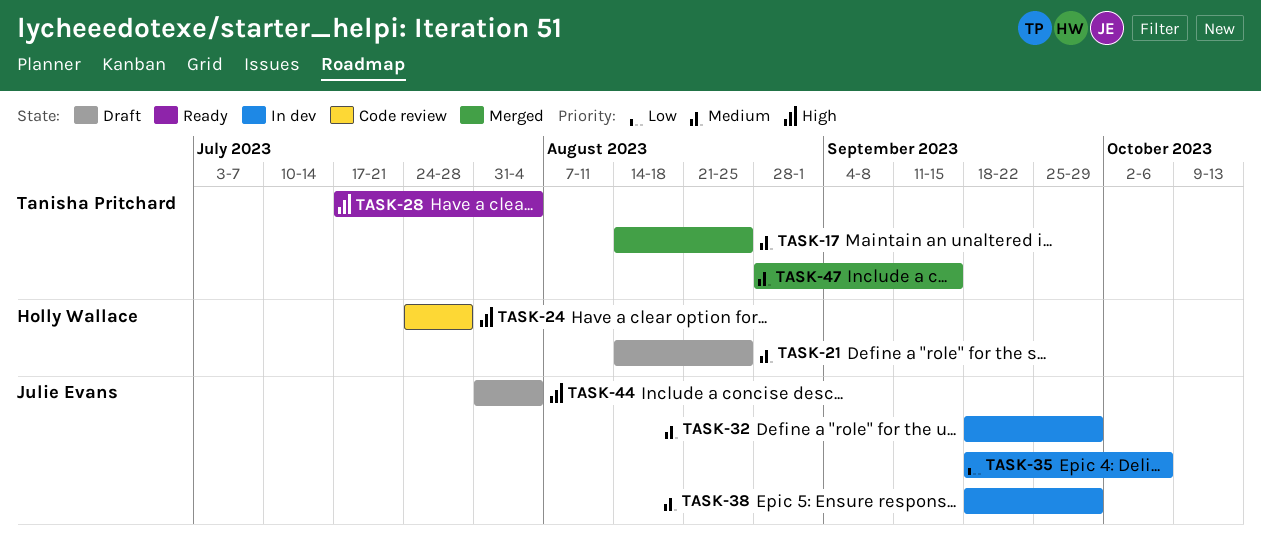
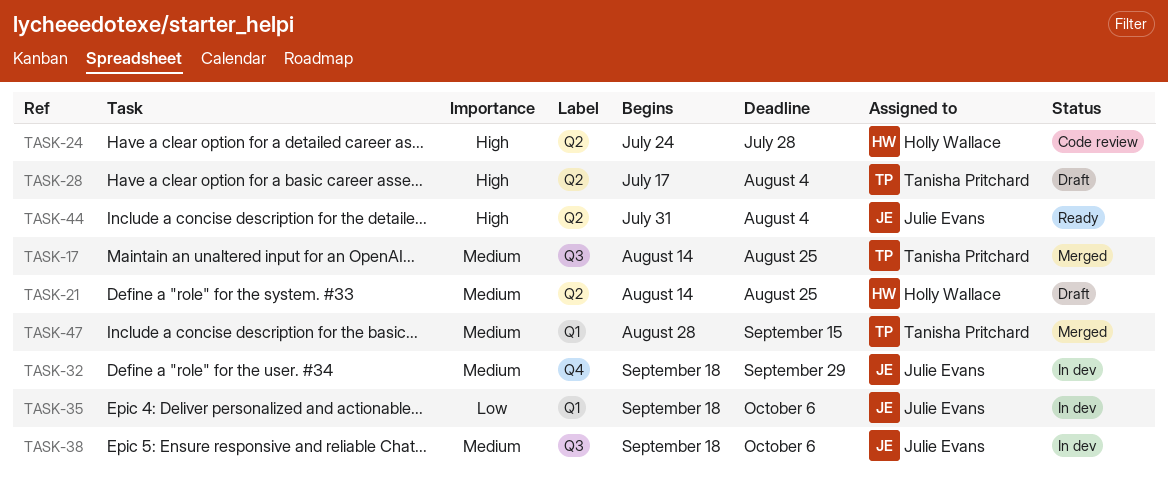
TASK-28, status: Ready -> Draft
TASK-38, due: Sep 29 -> Oct 6
TASK-44, status: Draft -> Ready

